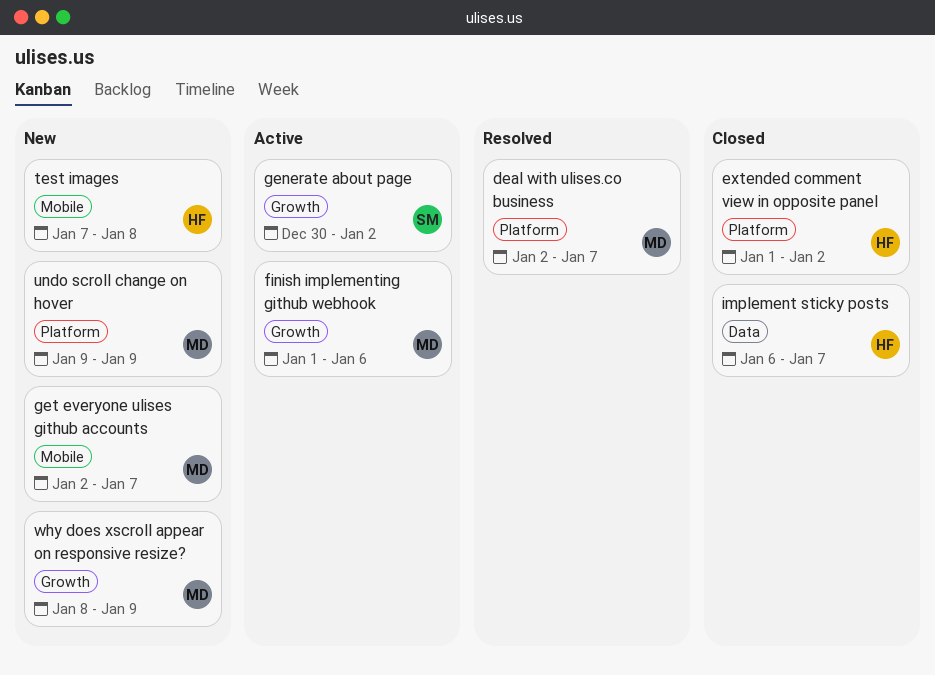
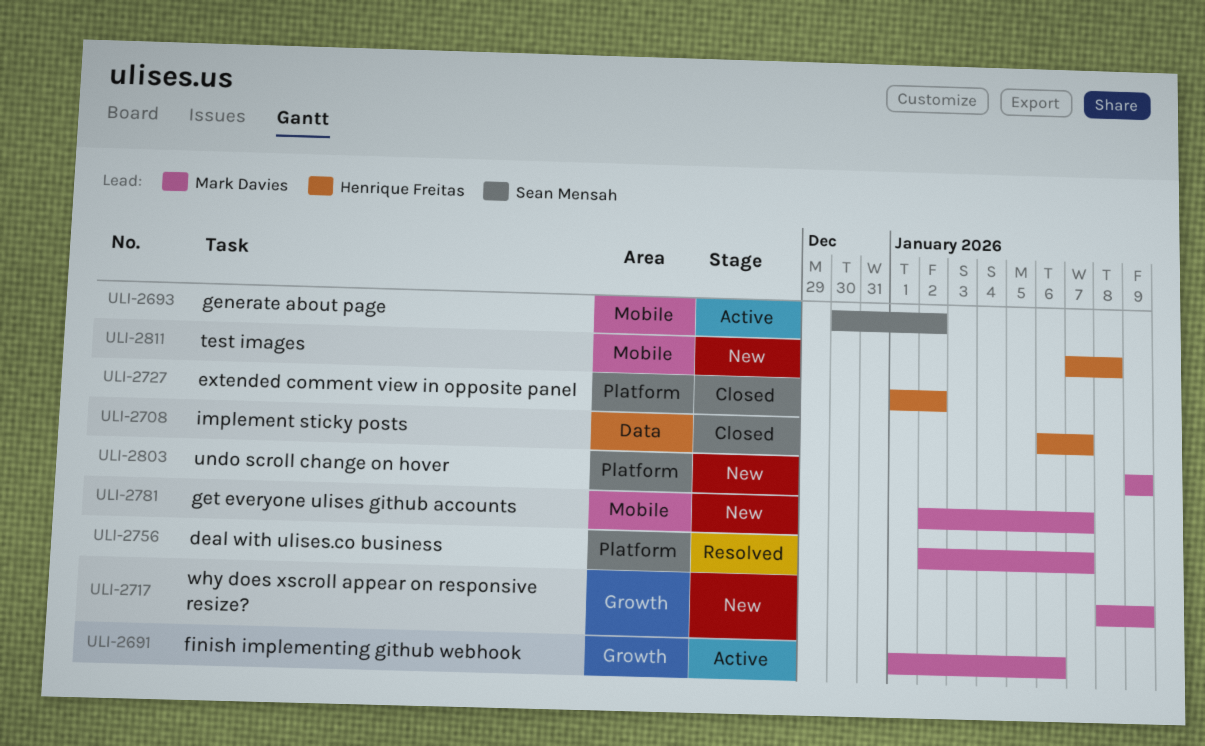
generate about page, label: Growth -> Mobile

